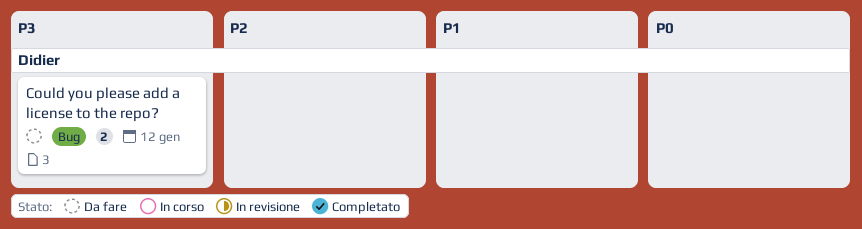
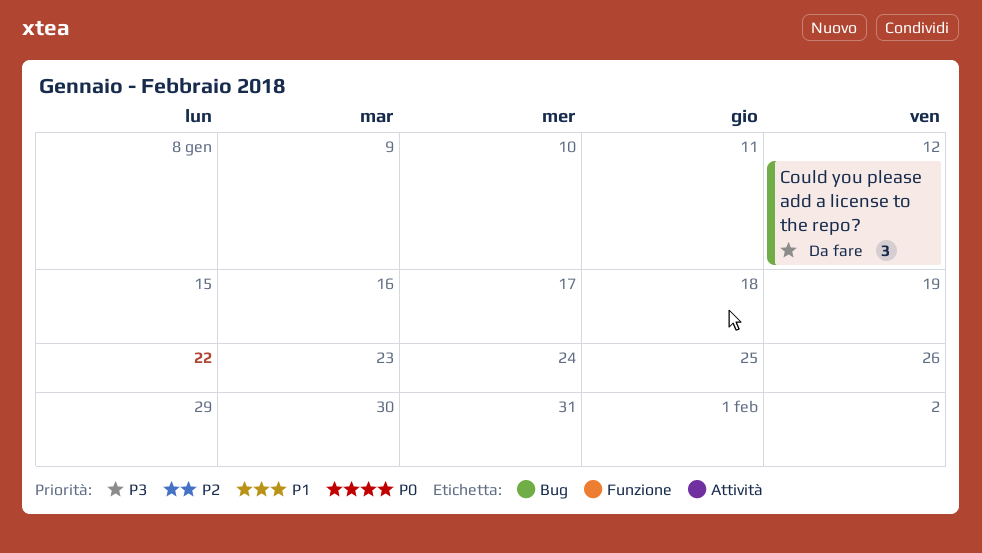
Could you please add a license to the repo?, estimate: 2 -> 3

